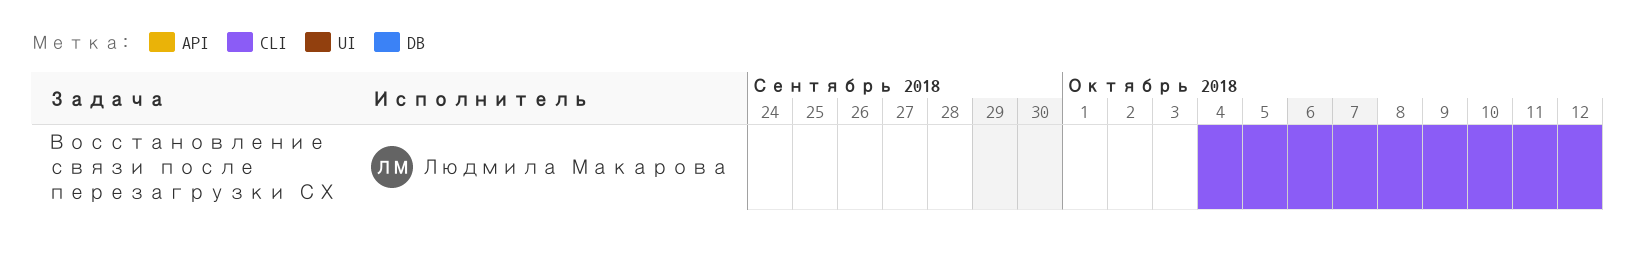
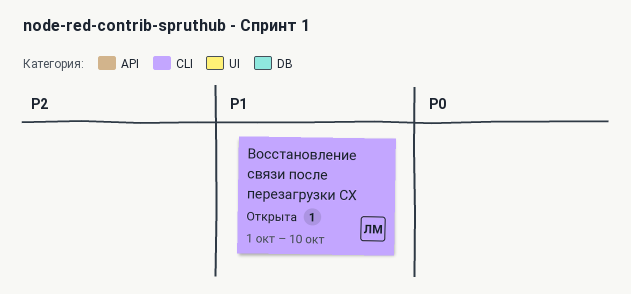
Восстановление связи после перезагрузки СХ, start: Oct 4 -> Oct 1
Восстановление связи после перезагрузки СХ, due: Oct 12 -> Oct 10

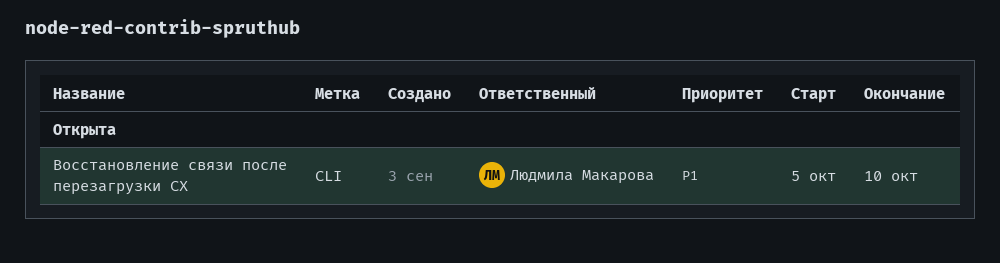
Восстановление связи после перезагрузки СХ, start: Oct 1 -> Oct 5

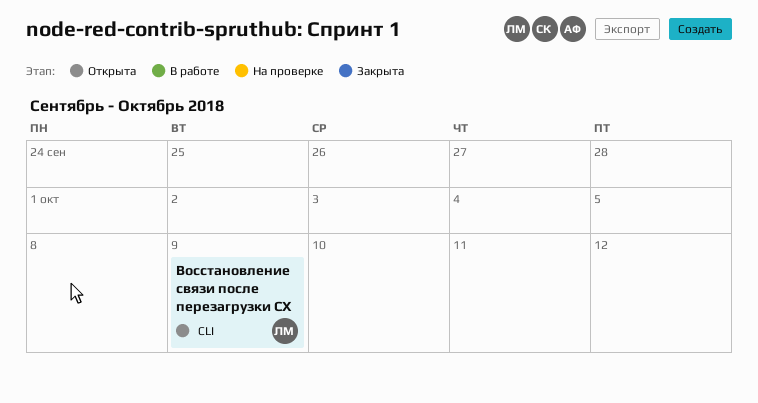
Восстановление связи после перезагрузки СХ, due: Oct 10 -> Oct 9

